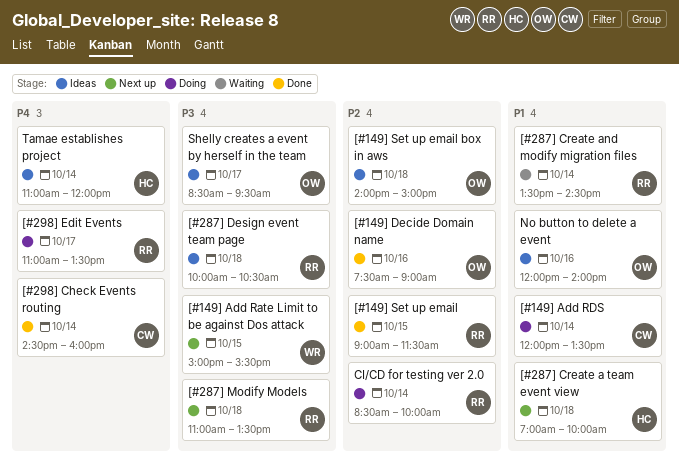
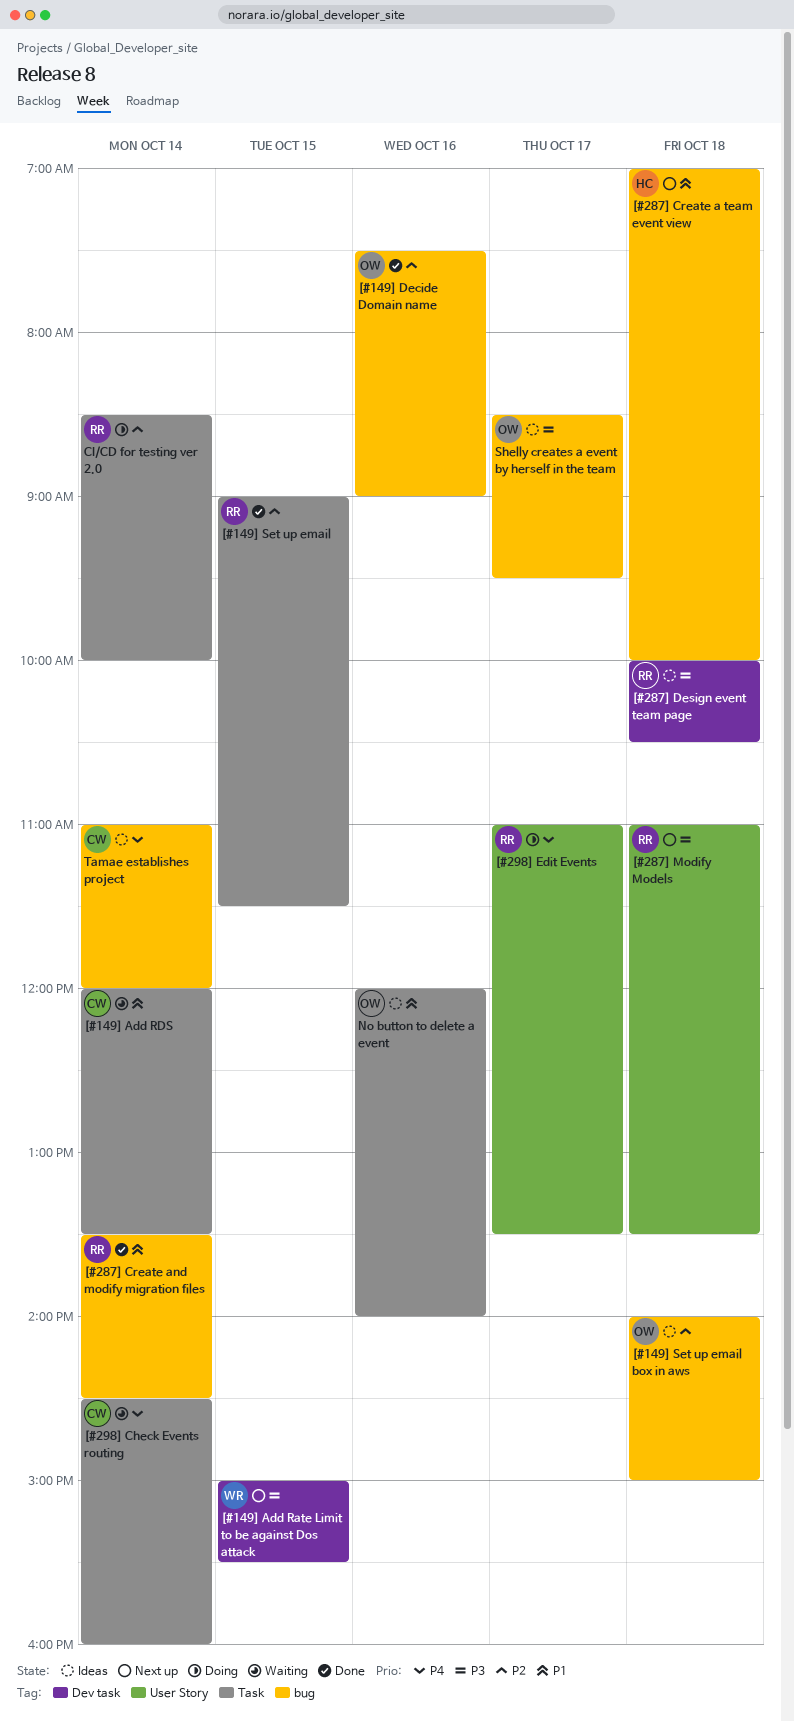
[#149] Add RDS, status: Doing -> Waiting
[#287] Create and modify migration files, status: Waiting -> Done
[#298] Check Events routing, status: Done -> Waiting
Tamae establishes project, owner: HC -> CW

